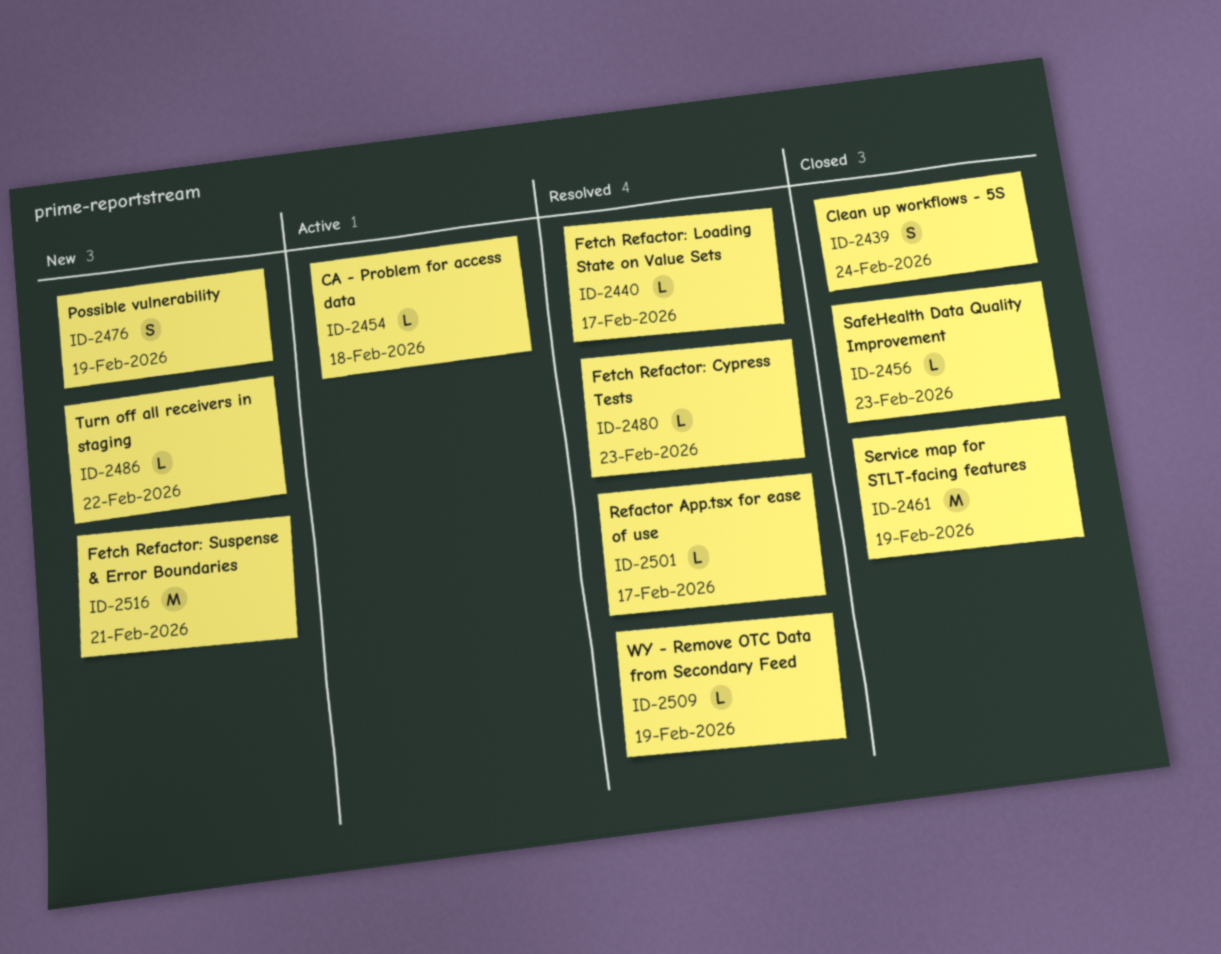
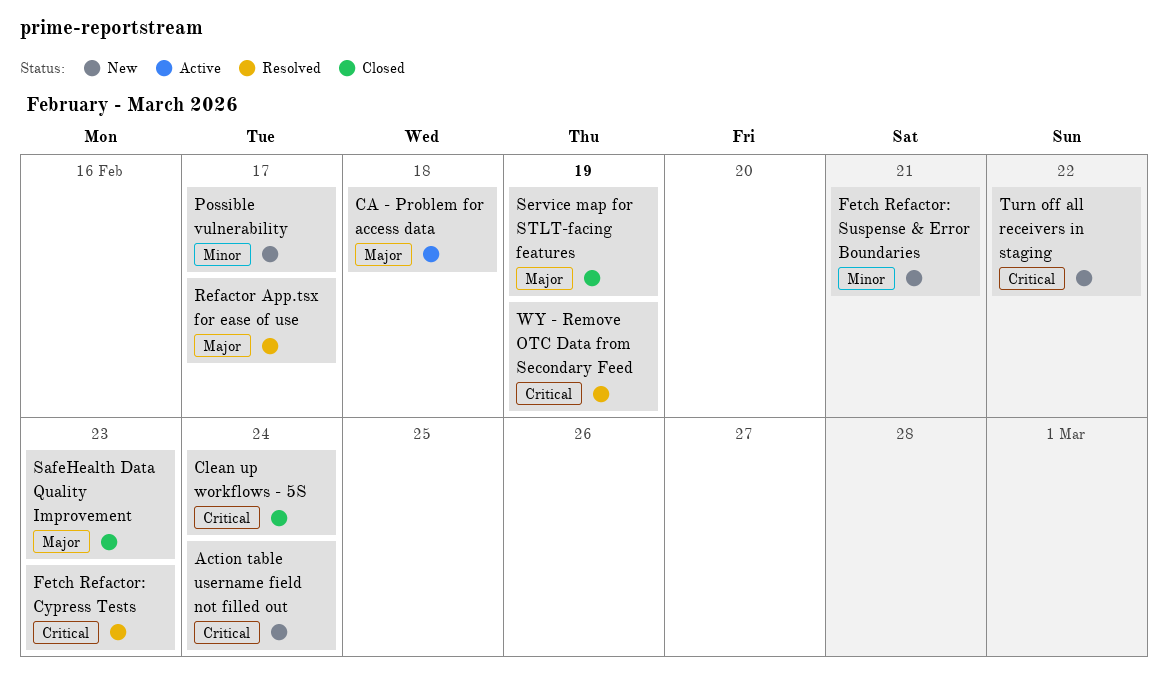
Action table username field not filled out: none -> present
Fetch Refactor: Loading State on Value Sets: present -> none
Possible vulnerability, due: Feb 19 -> Feb 17

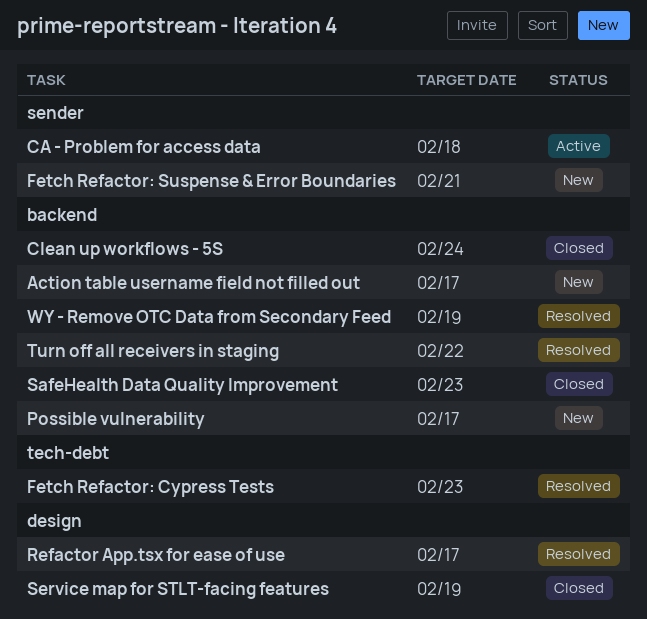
Action table username field not filled out, due: Feb 24 -> Feb 17
Turn off all receivers in staging, status: New -> Resolved

